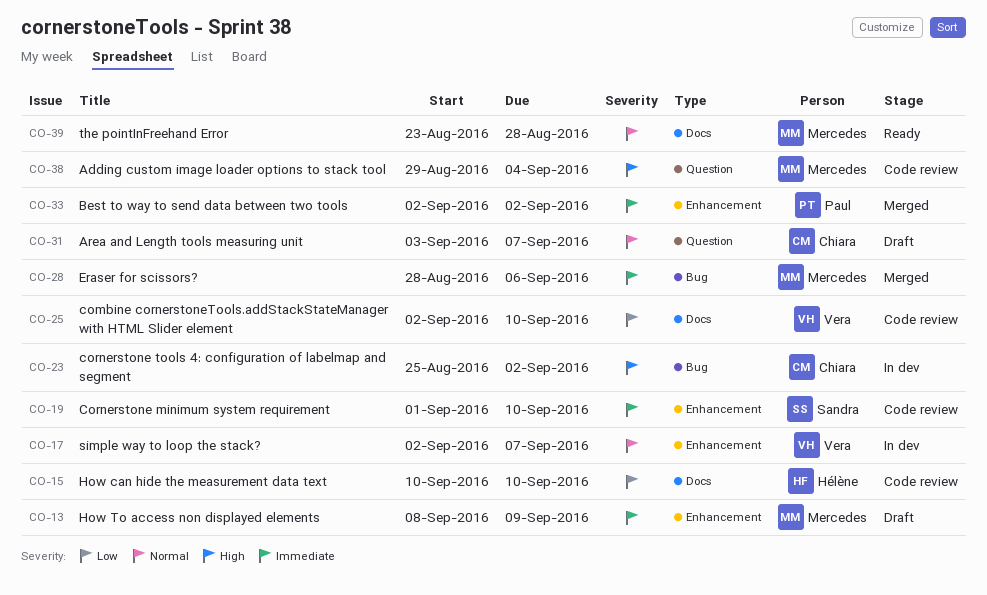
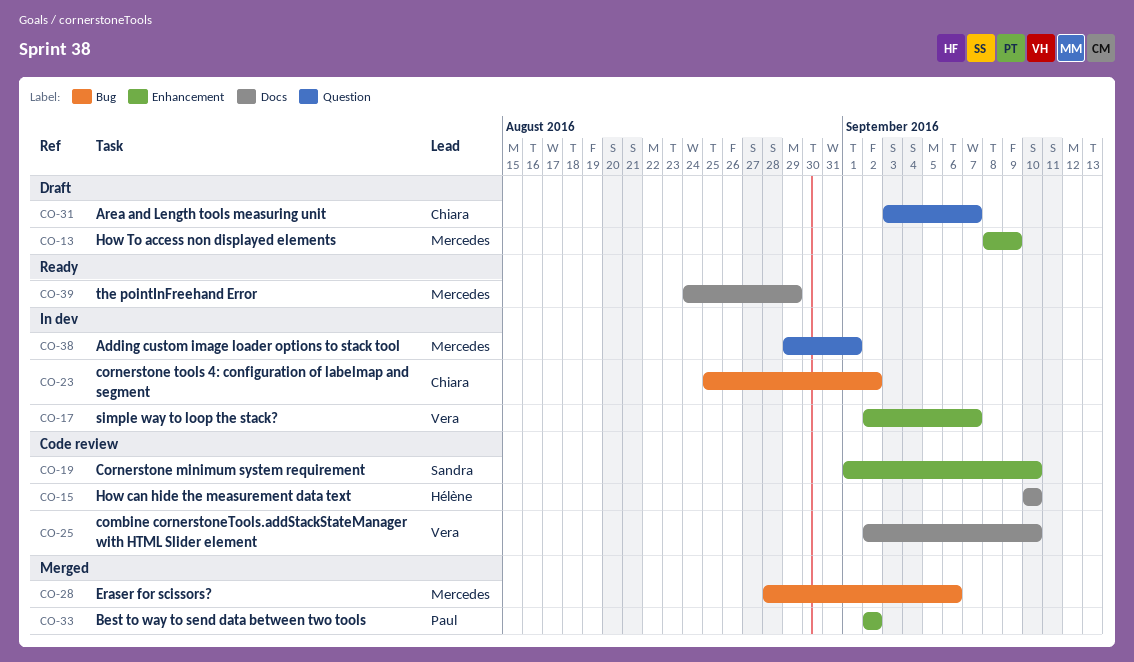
CO-38, status: Code review -> In dev
CO-38, due: Sep 4 -> Sep 1
CO-39, start: Aug 23 -> Aug 24
CO-39, due: Aug 28 -> Aug 29

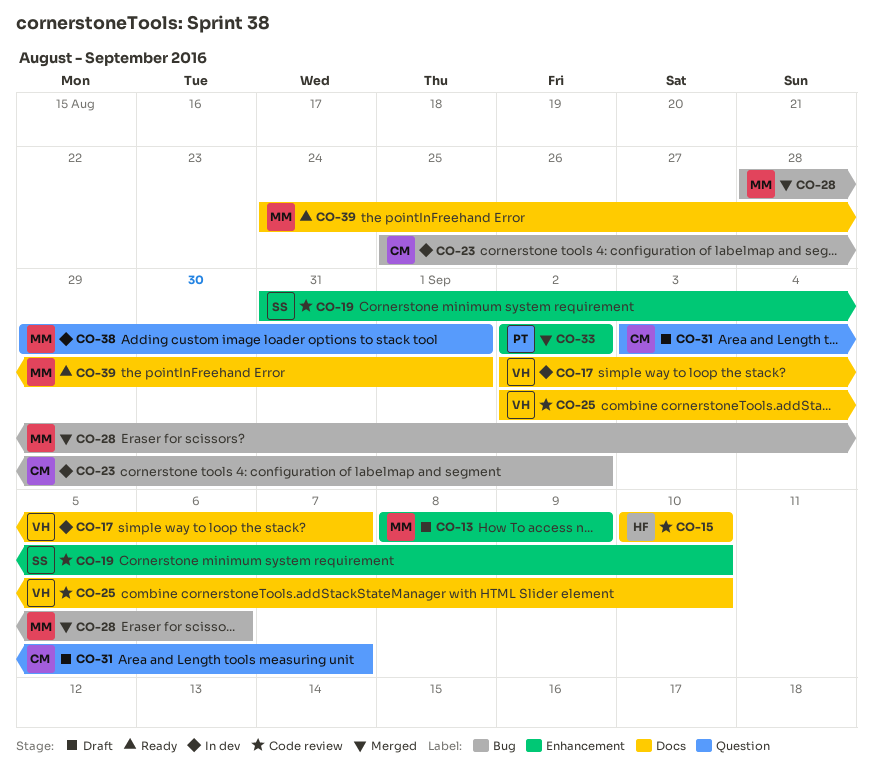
CO-17, label: Enhancement -> Docs
CO-19, start: Sep 1 -> Aug 31
CO-39, due: Aug 29 -> Sep 1

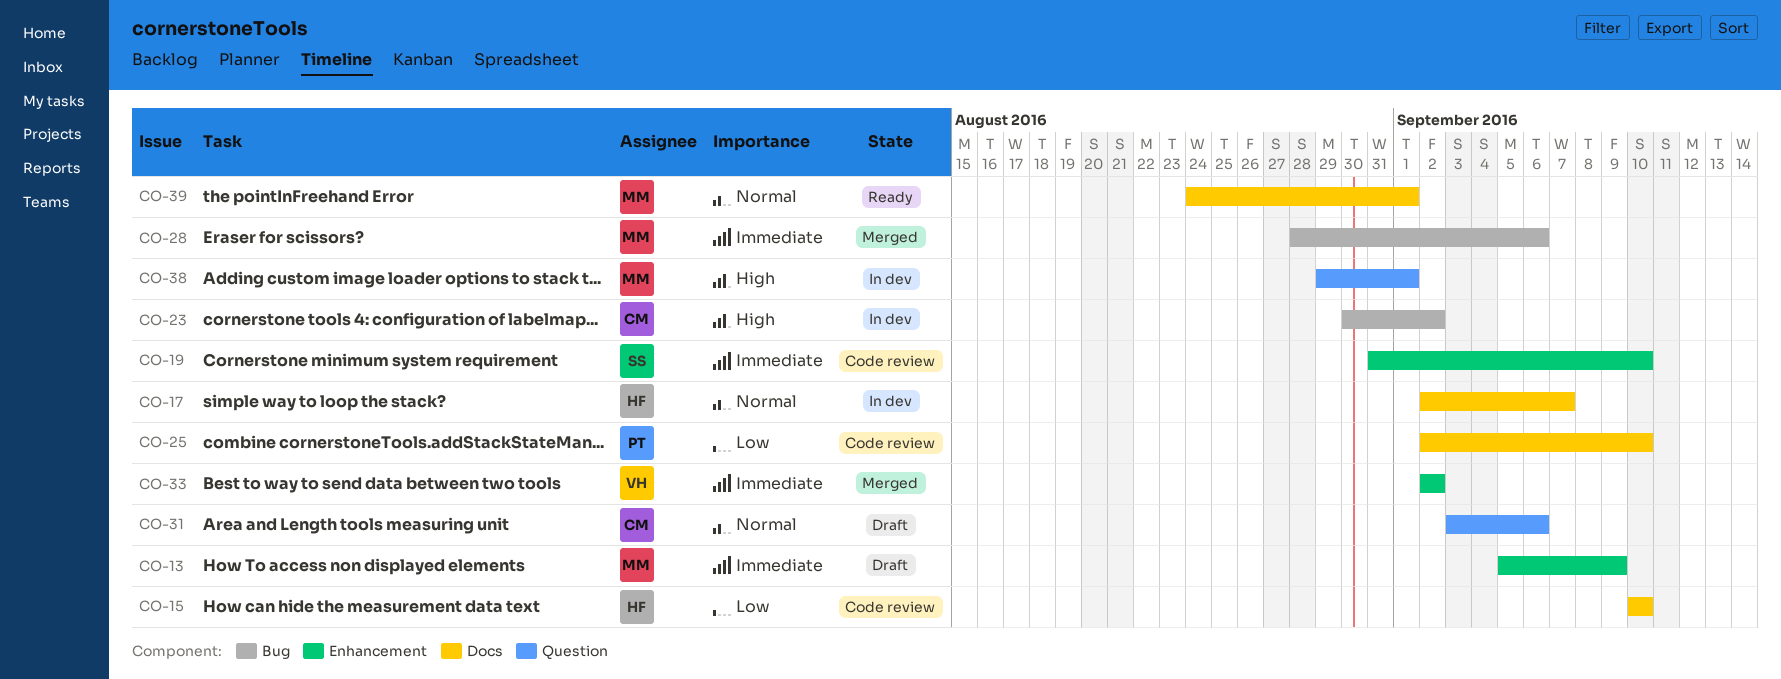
CO-13, start: Sep 8 -> Sep 5
CO-17, owner: VH -> HF
CO-23, start: Aug 25 -> Aug 30
CO-25, owner: VH -> PT
CO-31, due: Sep 7 -> Sep 6
CO-33, owner: PT -> VH

